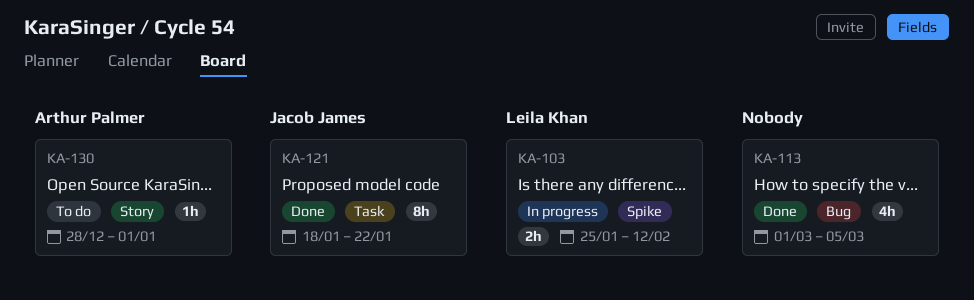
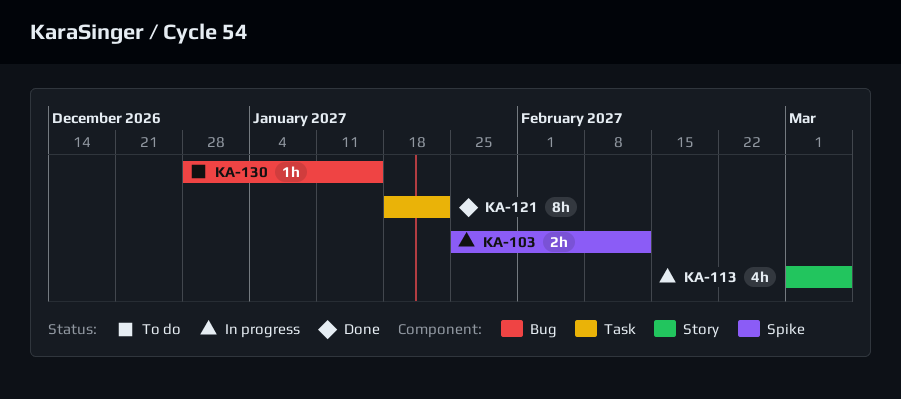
KA-113, status: Done -> In progress
KA-113, label: Bug -> Story
KA-130, label: Story -> Bug
KA-130, due: Jan 1 -> Jan 15

